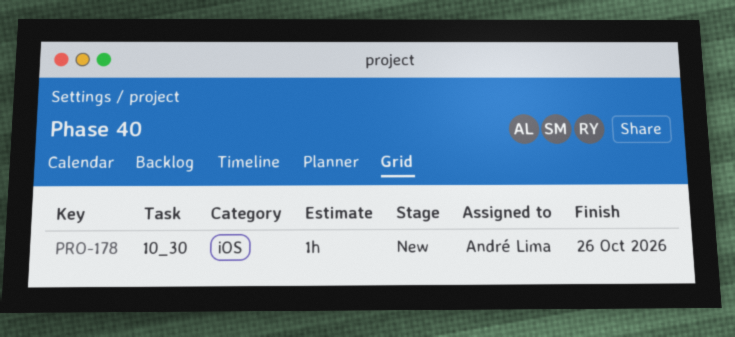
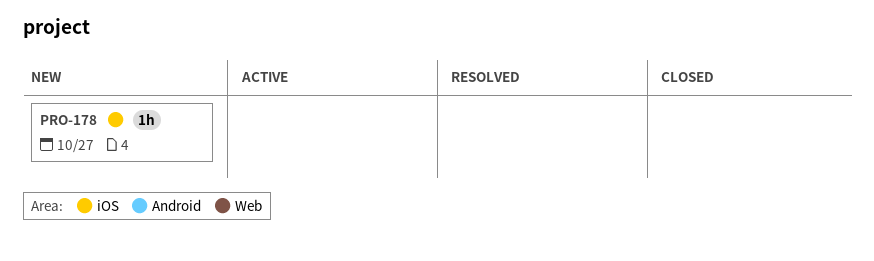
PRO-178, due: Oct 26 -> Oct 27

